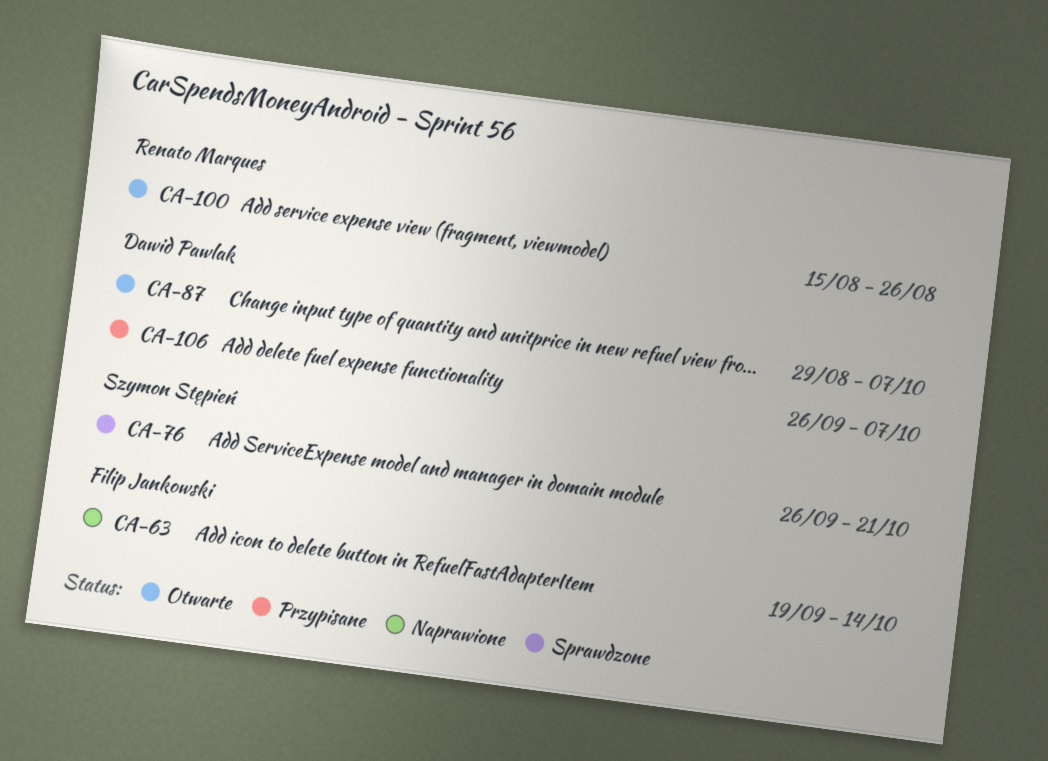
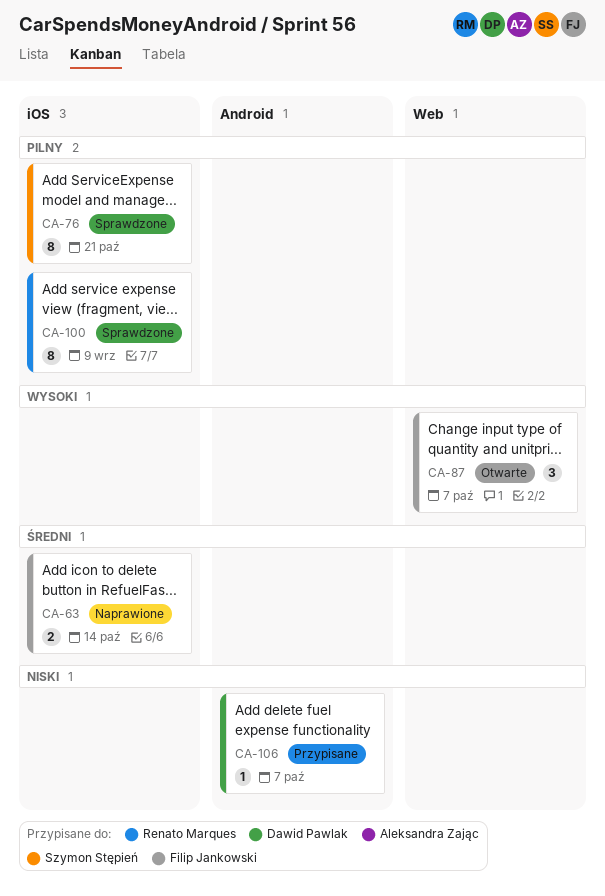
CA-87, owner: Dawid Pawlak -> Filip Jankowski
CA-100, status: Otwarte -> Sprawdzone
CA-100, due: Aug 26 -> Sep 9

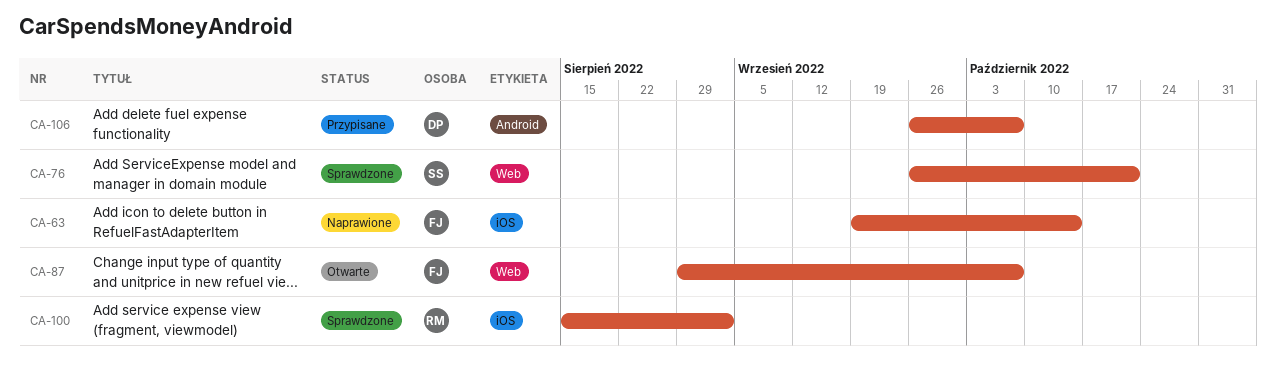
CA-76, label: iOS -> Web
CA-100, due: Sep 9 -> Sep 2

